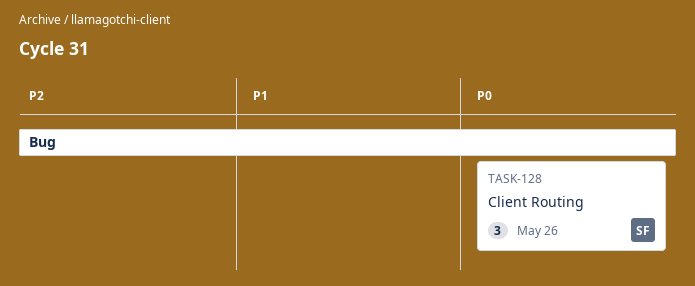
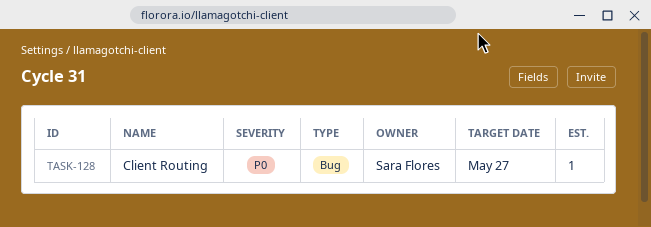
TASK-128, estimate: 3 -> 1
TASK-128, due: May 26 -> May 27

